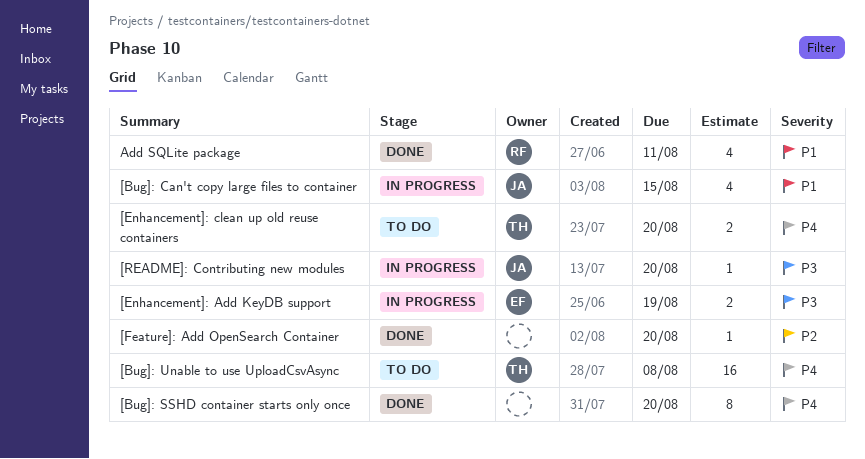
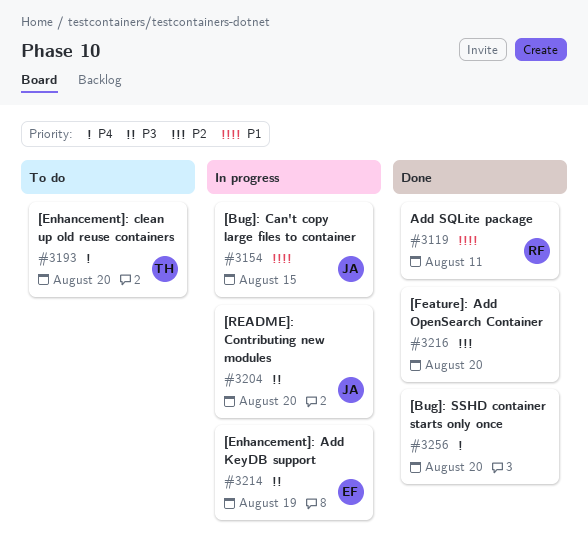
[Bug]: Unable to use UploadCsvAsync: present -> none

